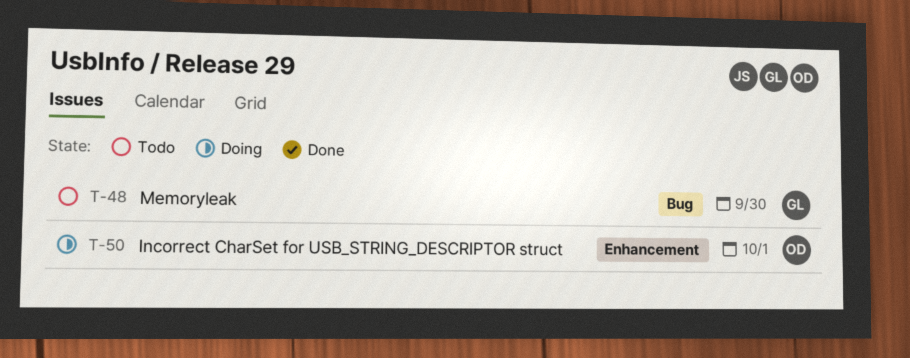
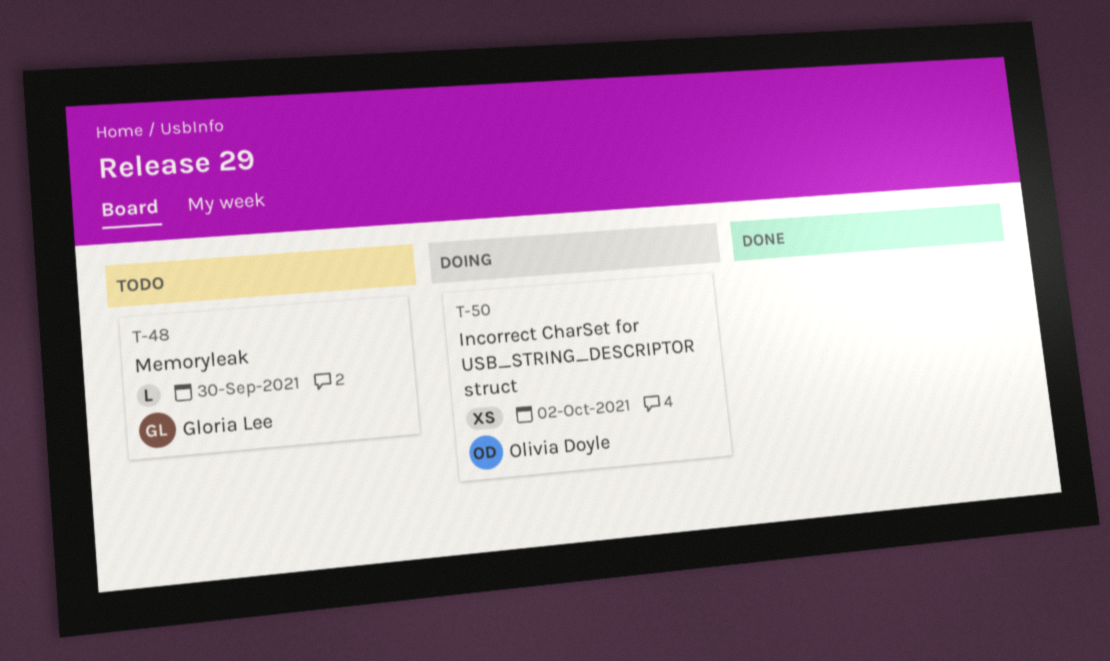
T-50, due: Oct 1 -> Oct 2

